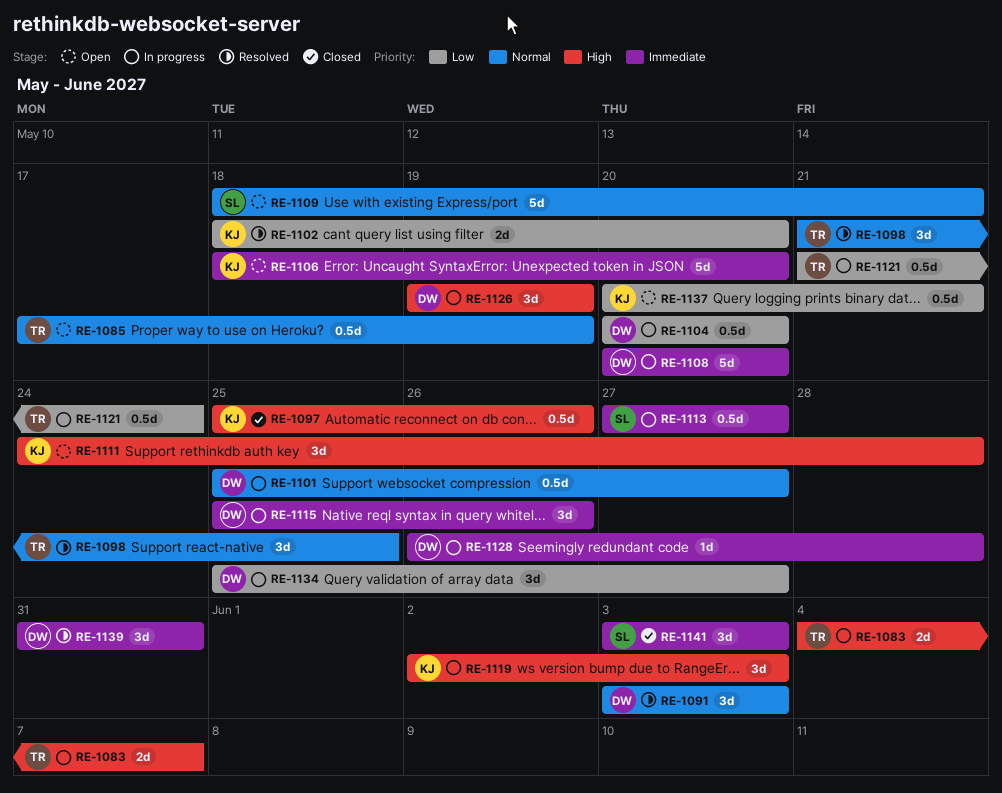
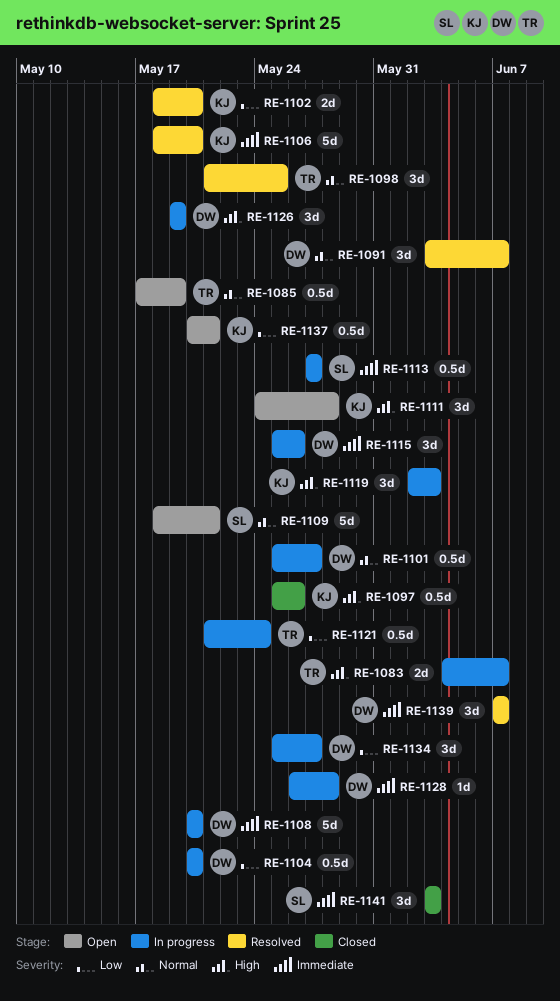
RE-1091, due: Jun 3 -> Jun 7
RE-1106, status: Open -> Resolved
RE-1139, start: May 31 -> Jun 7
RE-1139, due: May 31 -> Jun 7

